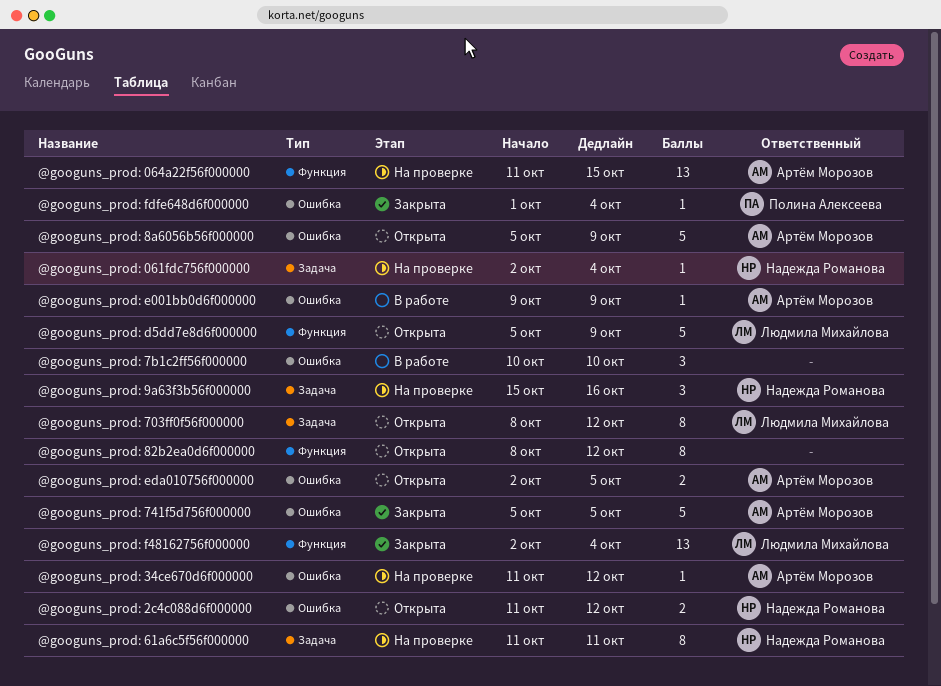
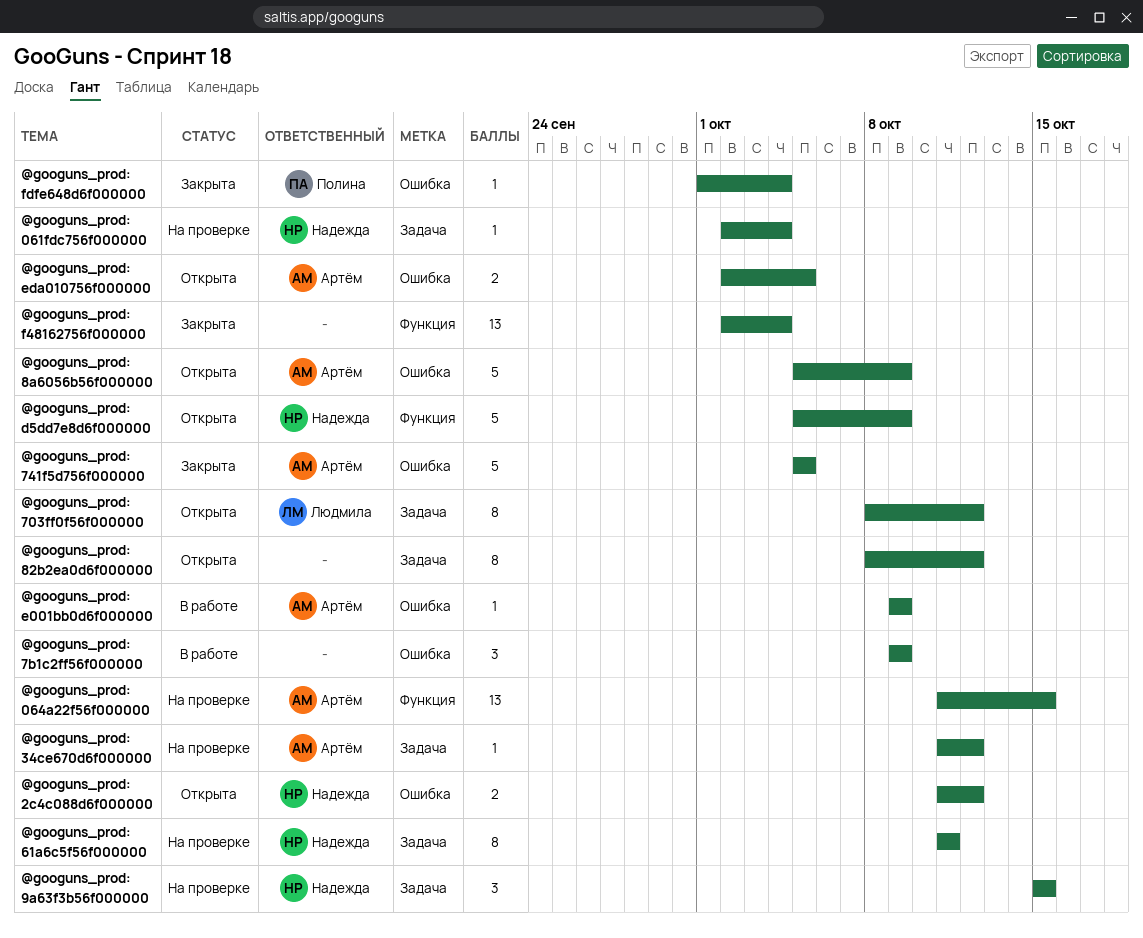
@googuns_prod: 34ce670d6f000000, label: Ошибка -> Задача
@googuns_prod: 7b1c2ff56f000000, start: Oct 10 -> Oct 9
@googuns_prod: 7b1c2ff56f000000, due: Oct 10 -> Oct 9
@googuns_prod: 82b2ea0d6f000000, label: Функция -> Задача
@googuns_prod: 9a63f3b56f000000, due: Oct 16 -> Oct 15
@googuns_prod: d5dd7e8d6f000000, owner: Людмила Михайлова -> Надежда Романова
@googuns_prod: f48162756f000000, owner: Людмила Михайлова -> none

